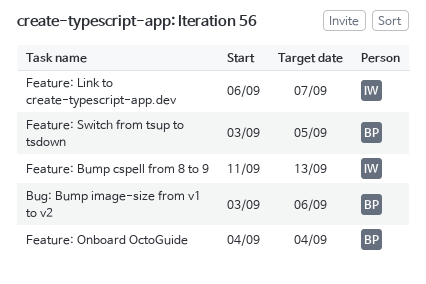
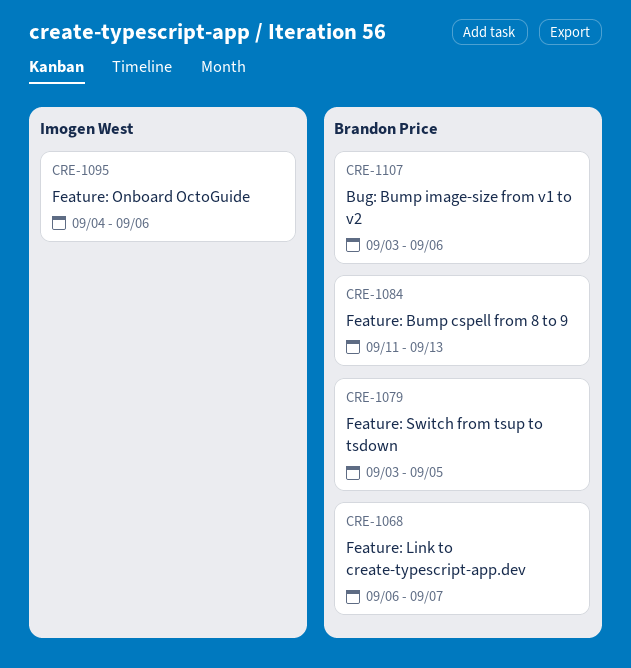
Feature: Bump cspell from 8 to 9, owner: Imogen West -> Brandon Price
Feature: Link to create-typescript-app.dev, owner: Imogen West -> Brandon Price
Feature: Onboard OctoGuide, owner: Brandon Price -> Imogen West
Feature: Onboard OctoGuide, due: Sep 4 -> Sep 6

